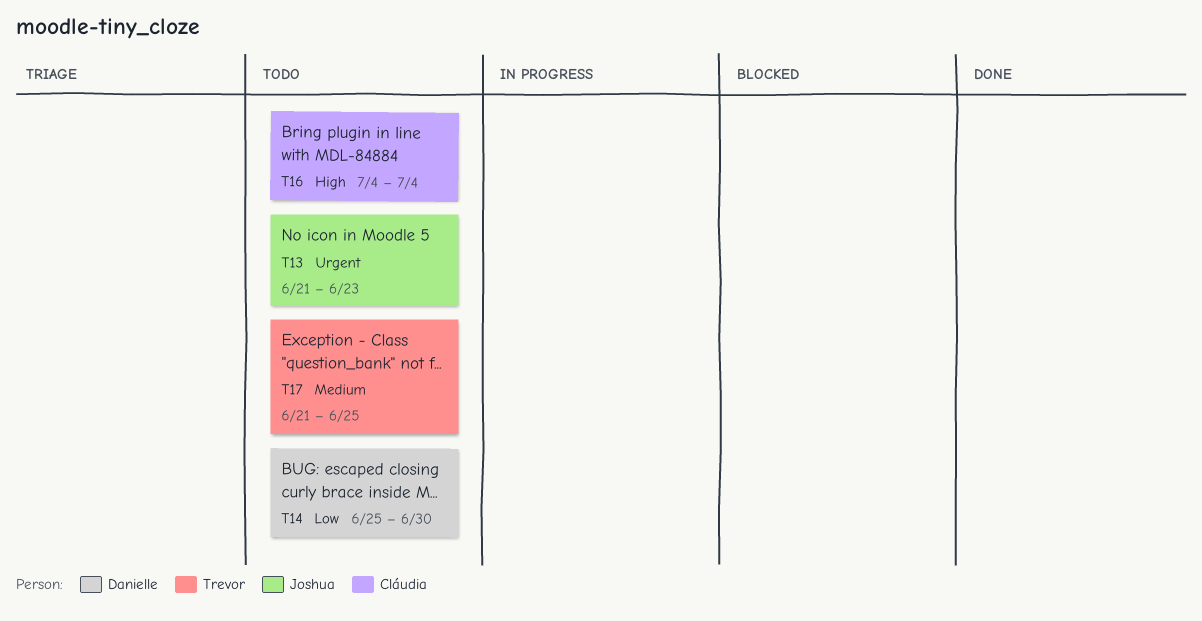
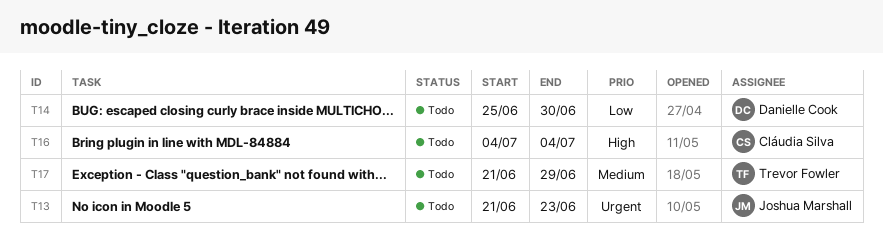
T17, due: Jun 25 -> Jun 29

